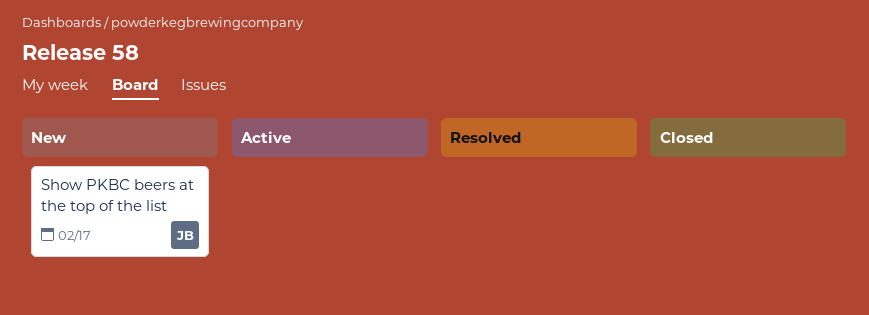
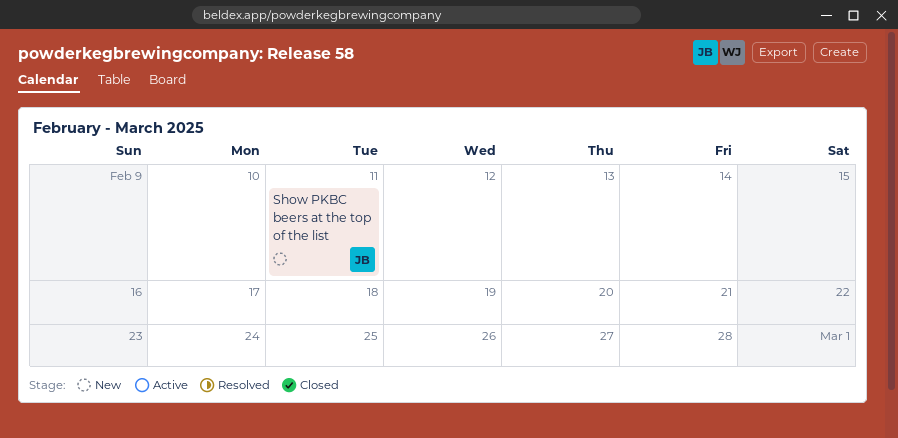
Show PKBC beers at the top of the list, due: Feb 17 -> Feb 11

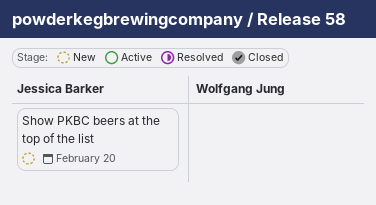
Show PKBC beers at the top of the list, due: Feb 11 -> Feb 20

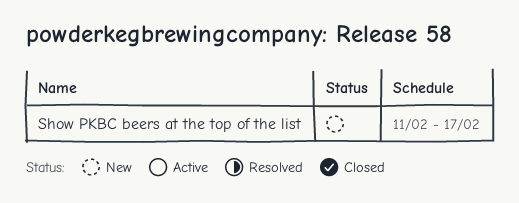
Show PKBC beers at the top of the list, due: Feb 20 -> Feb 17

